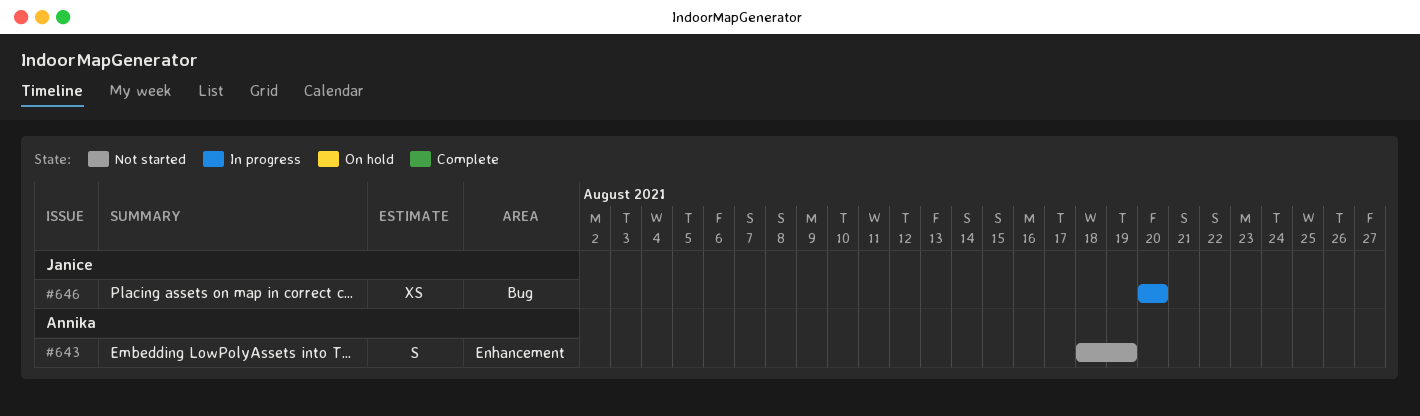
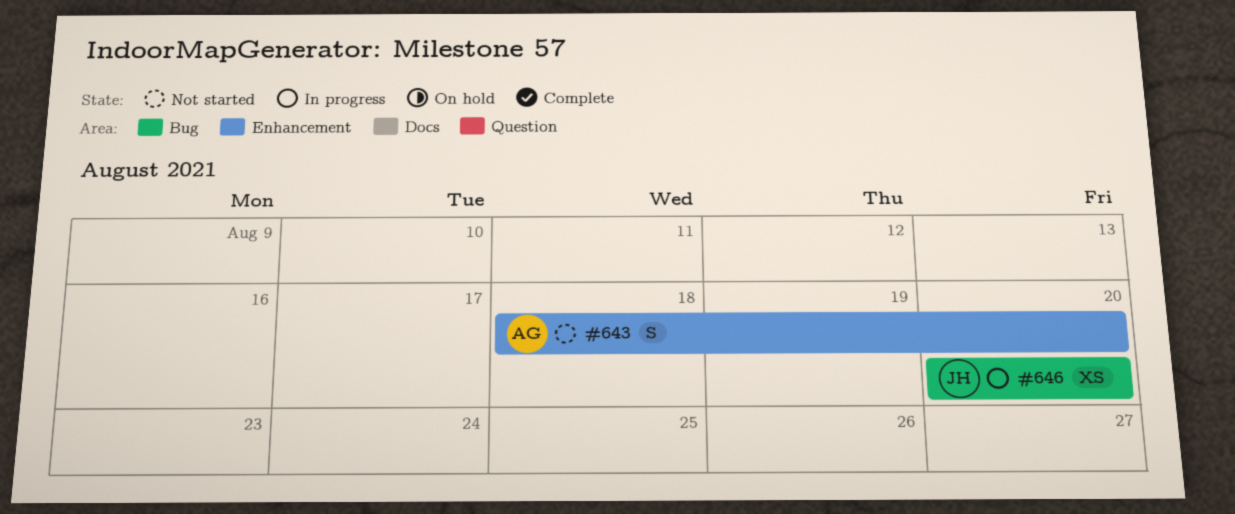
#643, due: Aug 19 -> Aug 20

